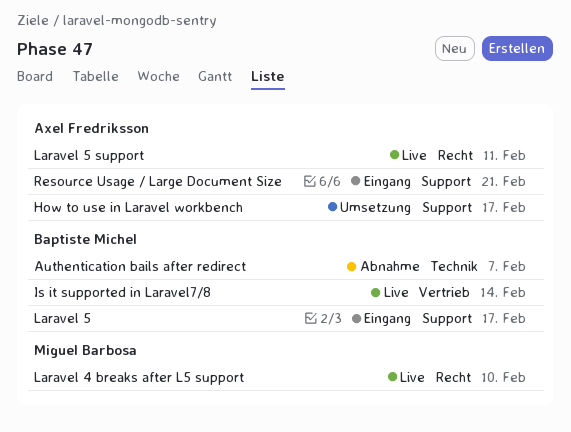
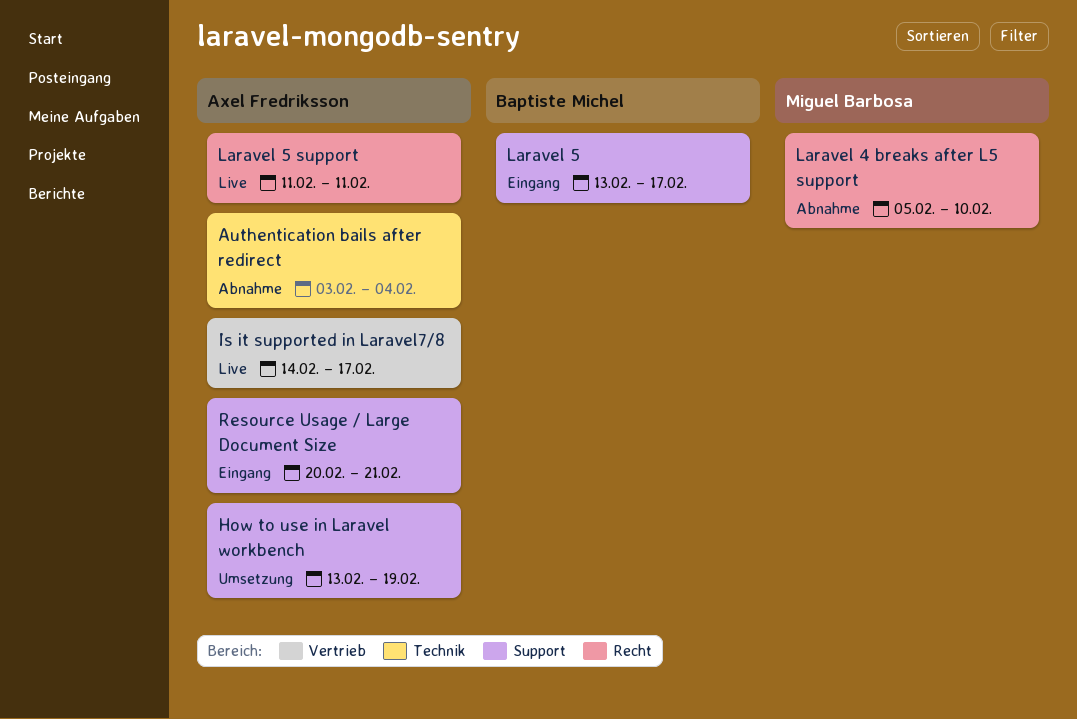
Authentication bails after redirect, owner: Baptiste Michel -> Axel Fredriksson
Authentication bails after redirect, due: Feb 7 -> Feb 4
How to use in Laravel workbench, due: Feb 17 -> Feb 19
Is it supported in Laravel7/8, owner: Baptiste Michel -> Axel Fredriksson
Is it supported in Laravel7/8, due: Feb 14 -> Feb 17
Laravel 4 breaks after L5 support, status: Live -> Abnahme

